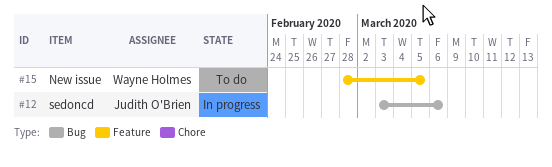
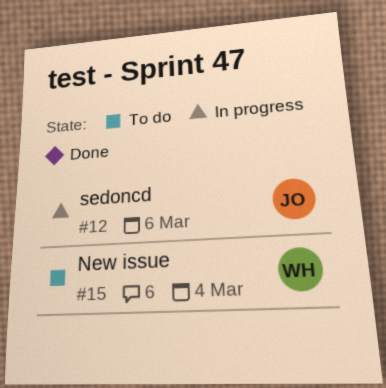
#15, due: Mar 5 -> Mar 4

